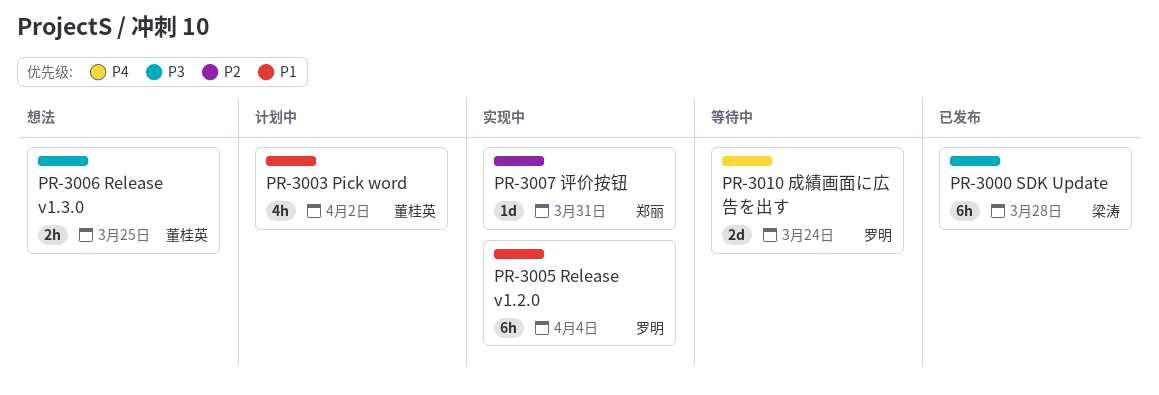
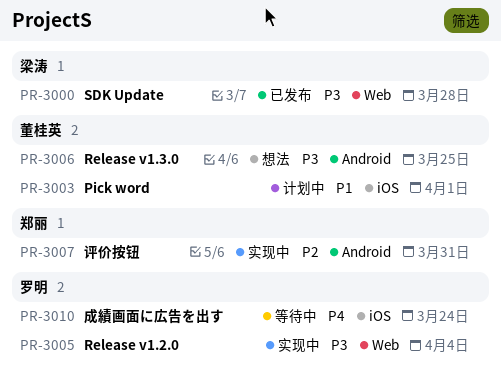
PR-3003, due: Apr 2 -> Apr 1
PR-3005, priority: P1 -> P3

